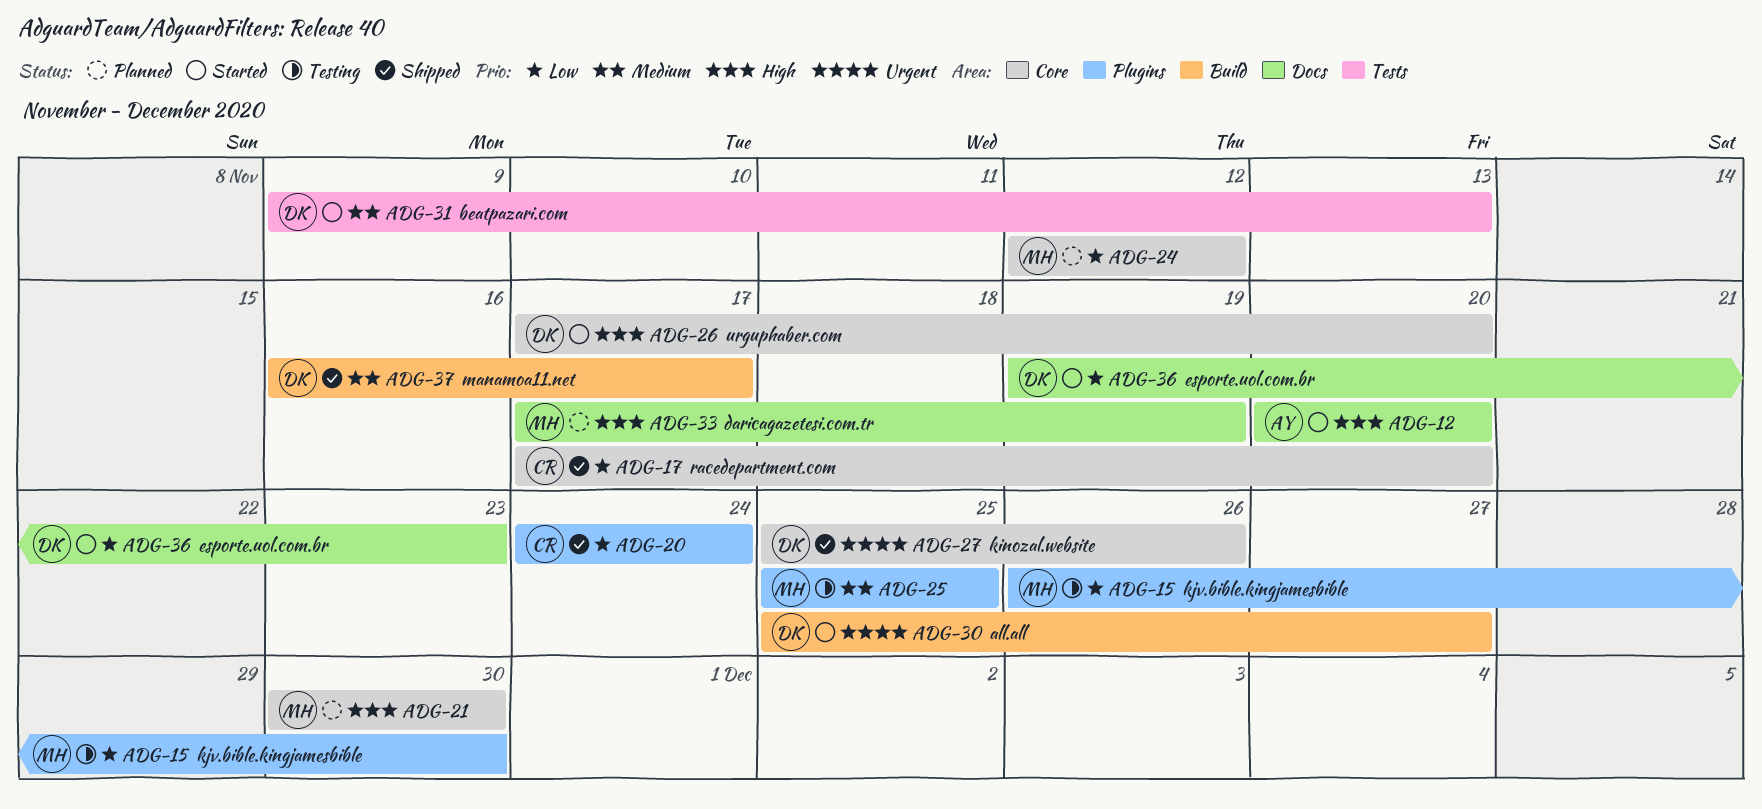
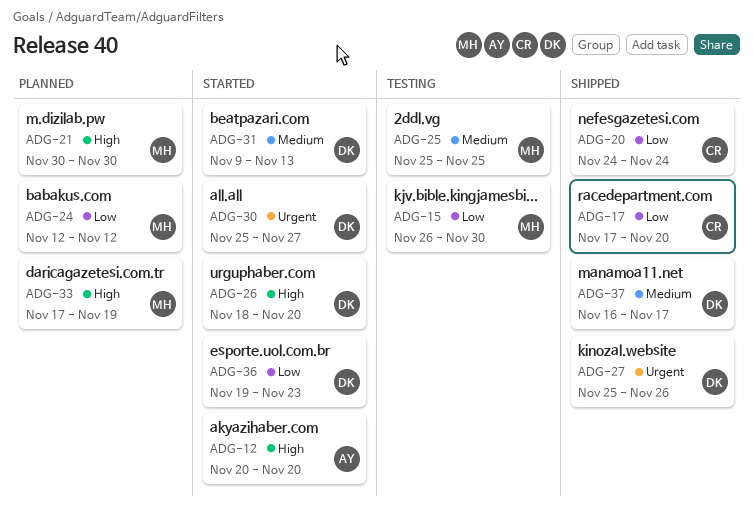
ADG-26, start: Nov 17 -> Nov 18

